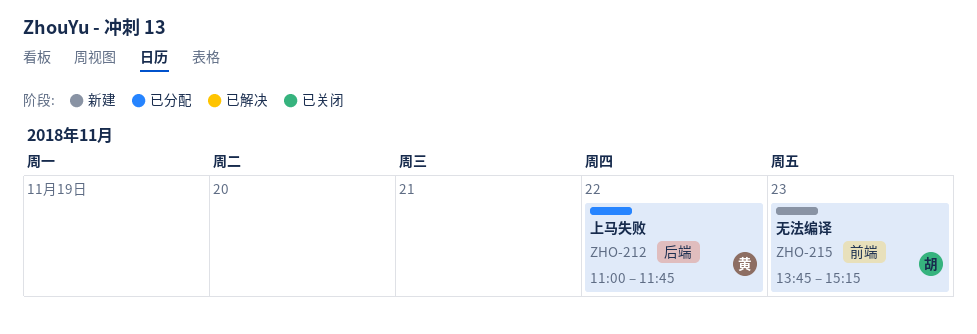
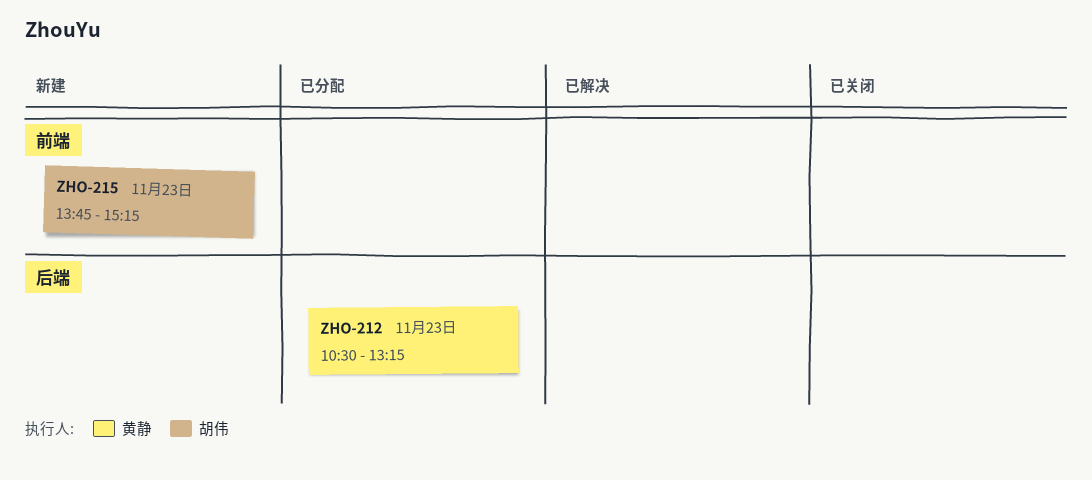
ZHO-212, day: Nov 22 -> Nov 23
ZHO-212, begins: 11:00 -> 10:30
ZHO-212, ends: 11:45 -> 13:15

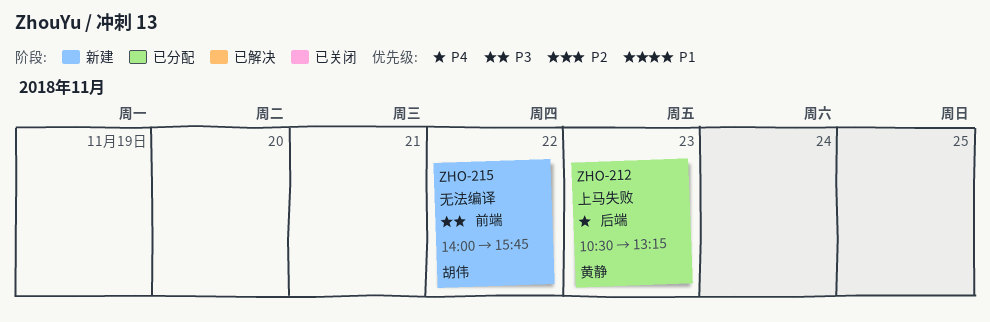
ZHO-215, day: Nov 23 -> Nov 22
ZHO-215, begins: 13:45 -> 14:00
ZHO-215, ends: 15:15 -> 15:45

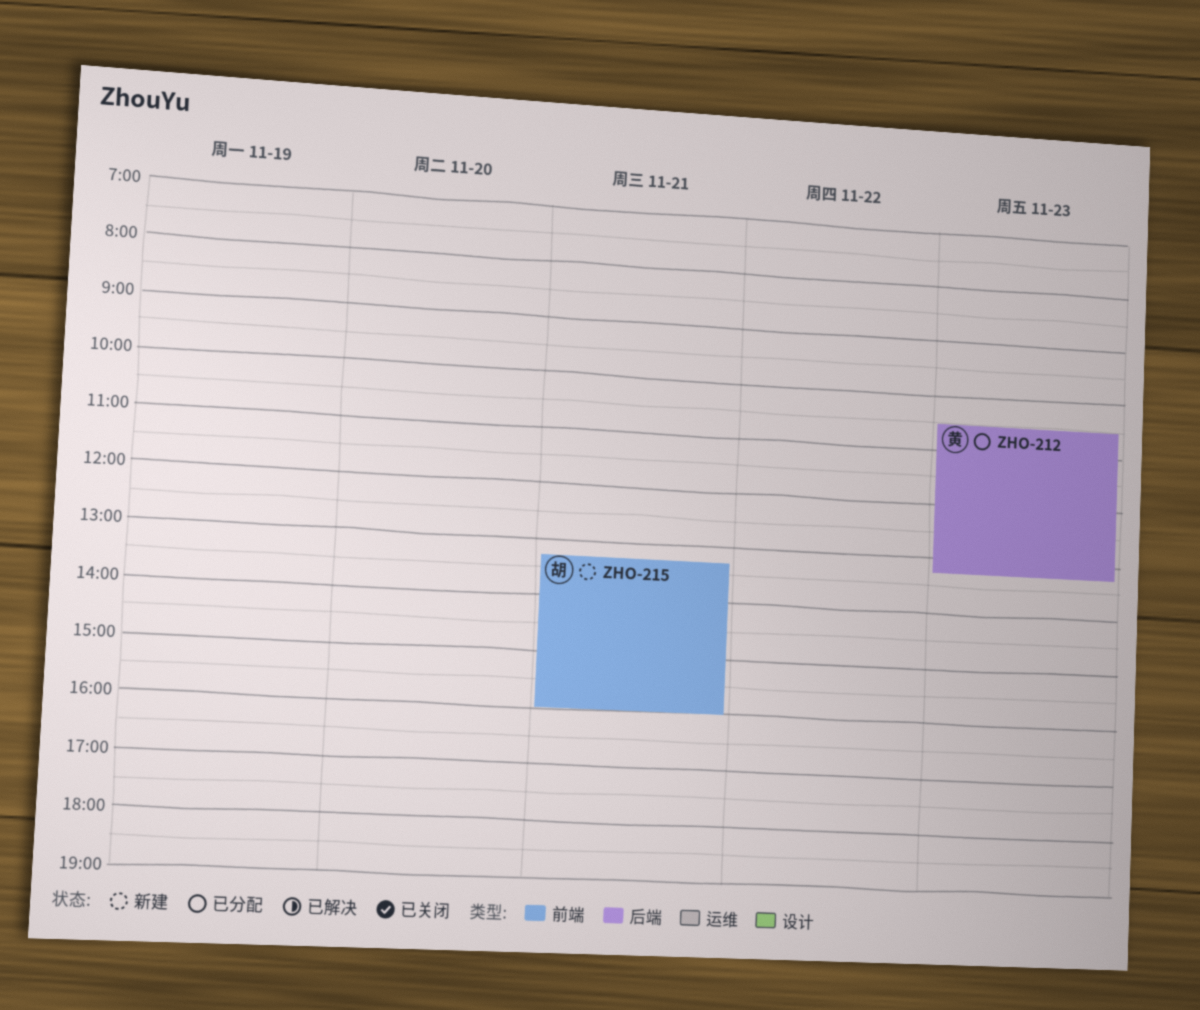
ZHO-215, day: Nov 22 -> Nov 21
ZHO-215, begins: 14:00 -> 13:15
ZHO-215, ends: 15:45 -> 16:00

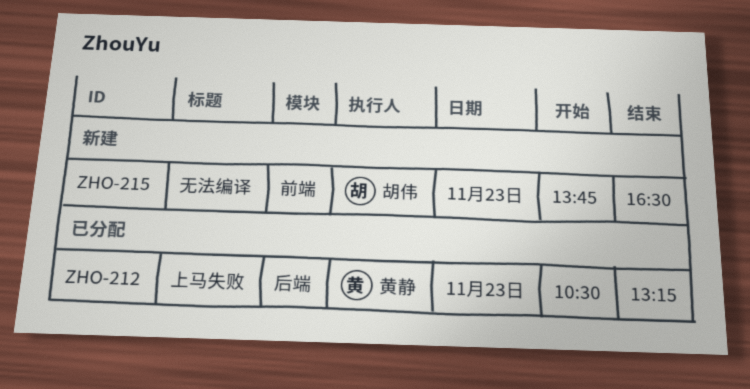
ZHO-215, day: Nov 21 -> Nov 23
ZHO-215, begins: 13:15 -> 13:45
ZHO-215, ends: 16:00 -> 16:30

